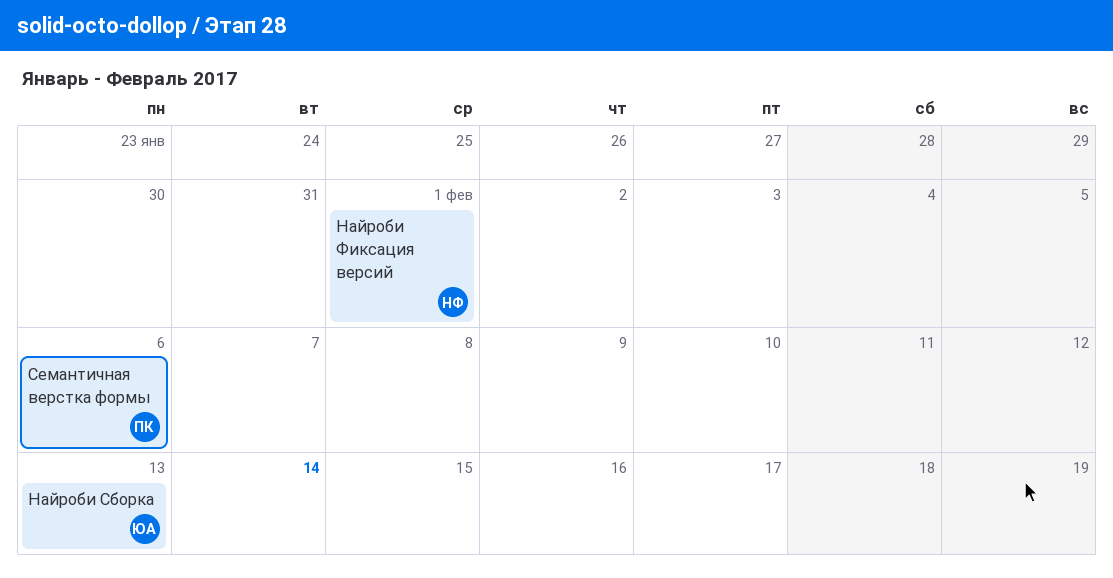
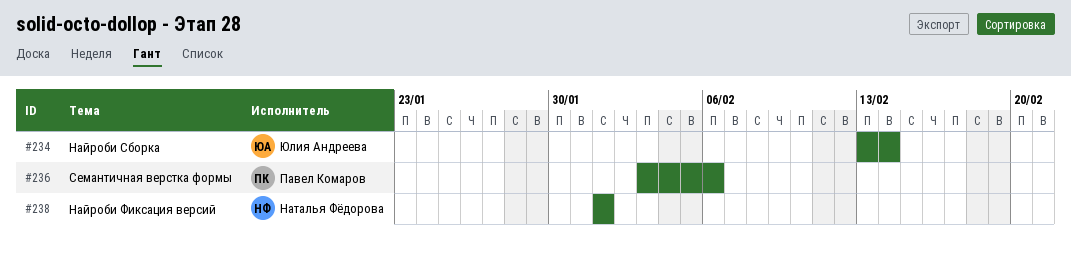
Найроби Сборка, due: Feb 13 -> Feb 14

